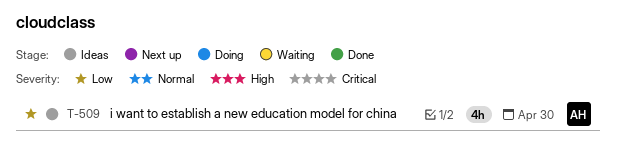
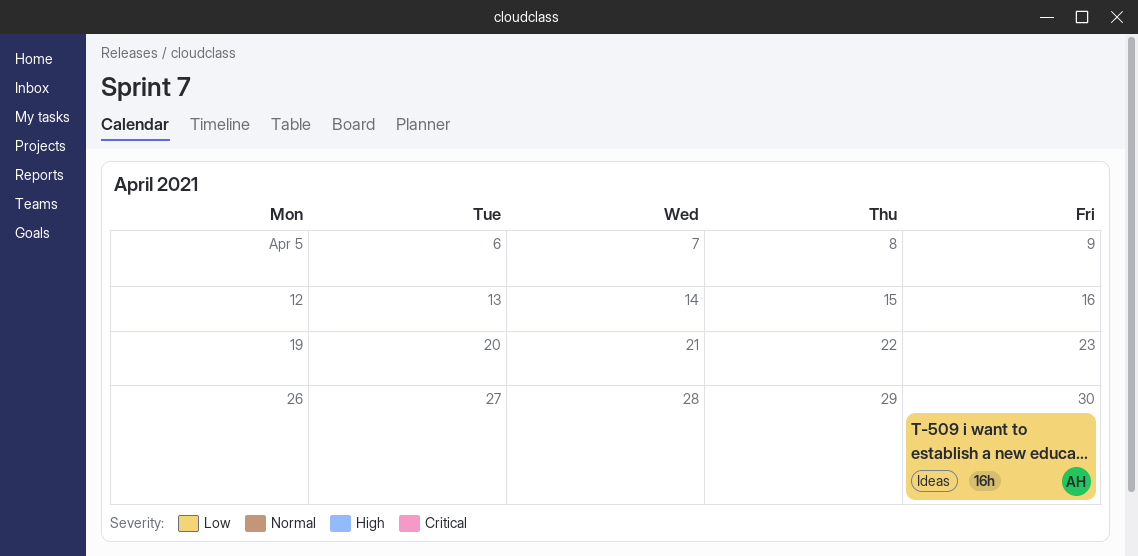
T-509, estimate: 4h -> 16h

